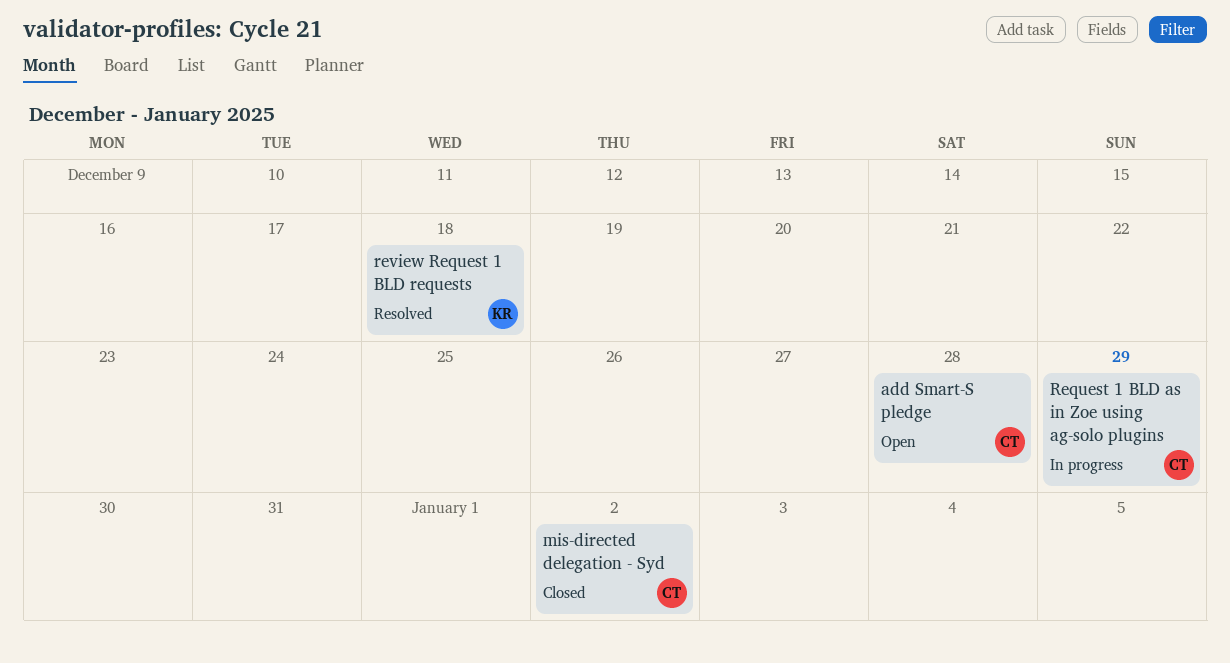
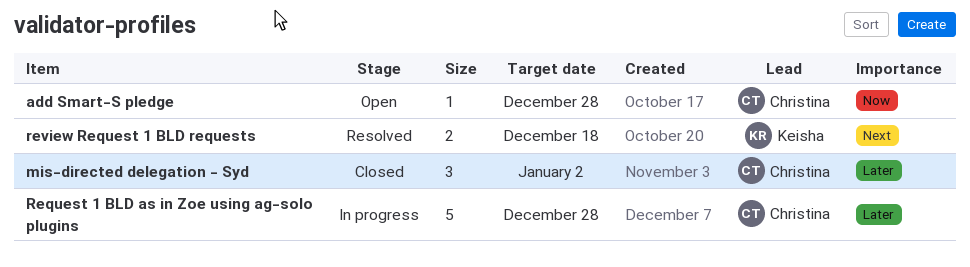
Request 1 BLD as in Zoe using ag-solo plugins, due: Dec 29 -> Dec 28

